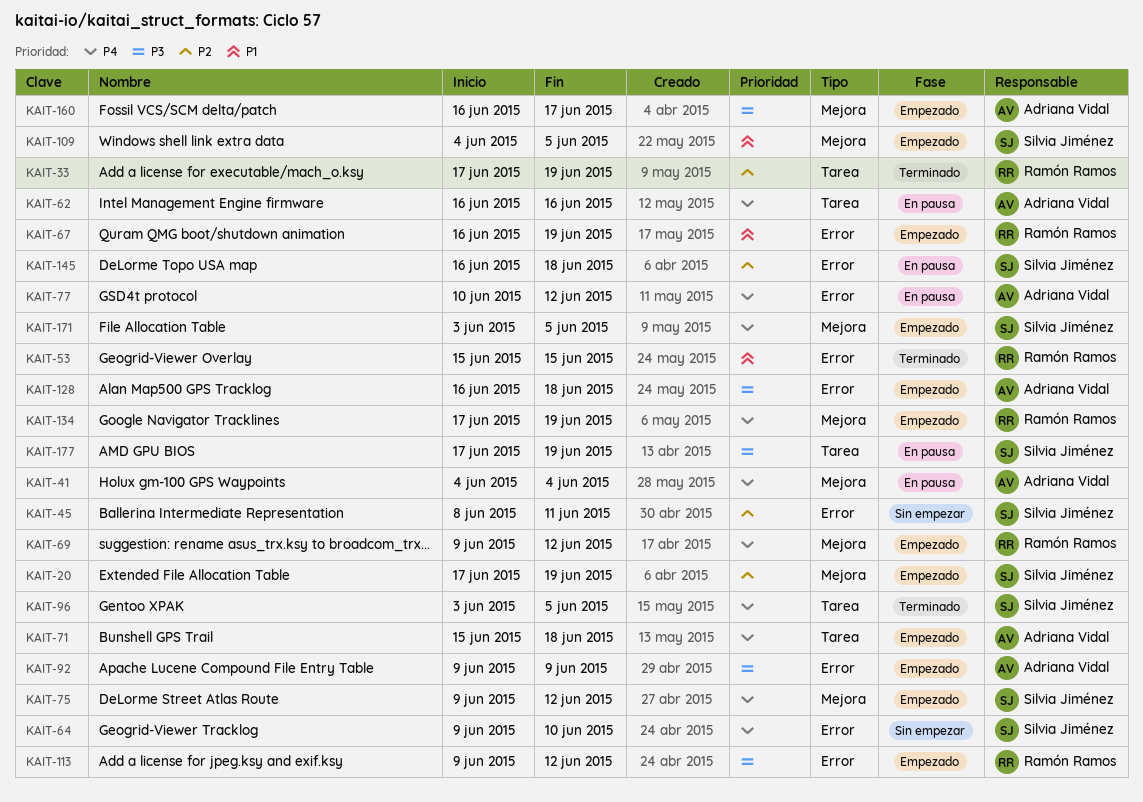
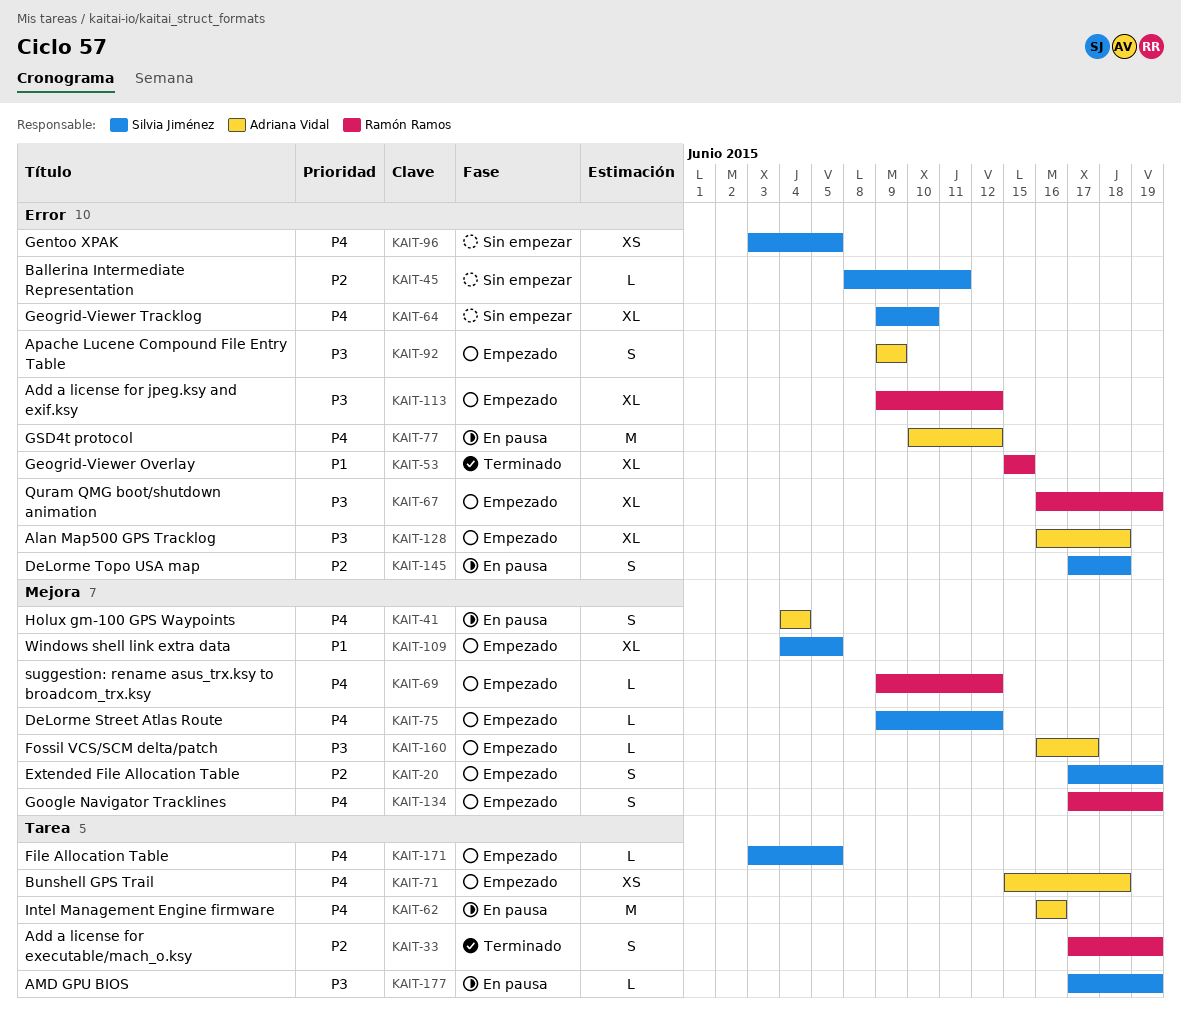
KAIT-67, priority: P1 -> P3
KAIT-96, status: Terminado -> Sin empezar
KAIT-96, label: Tarea -> Error
KAIT-145, start: Jun 16 -> Jun 17
KAIT-171, label: Mejora -> Tarea

